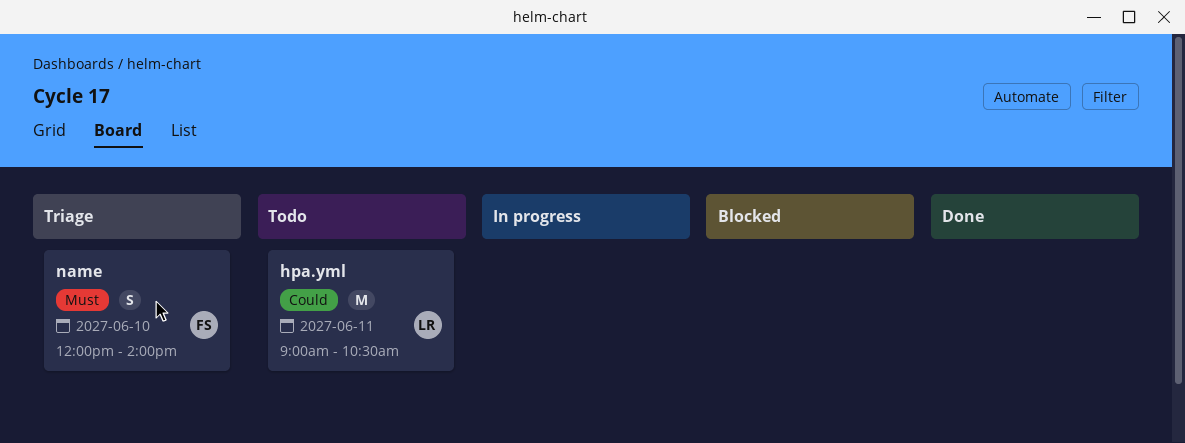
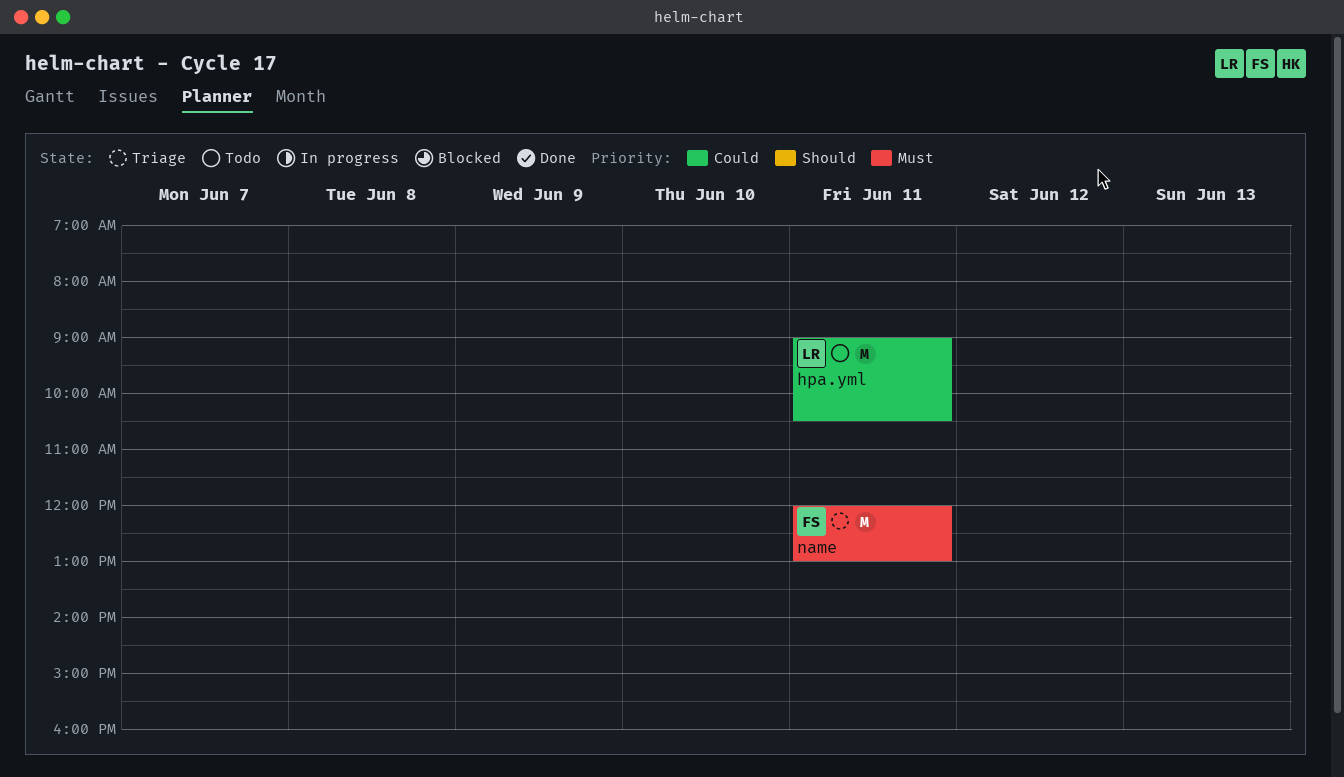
name, estimate: S -> M
name, day: Jun 10 -> Jun 11
name, ends: 14:00 -> 13:00

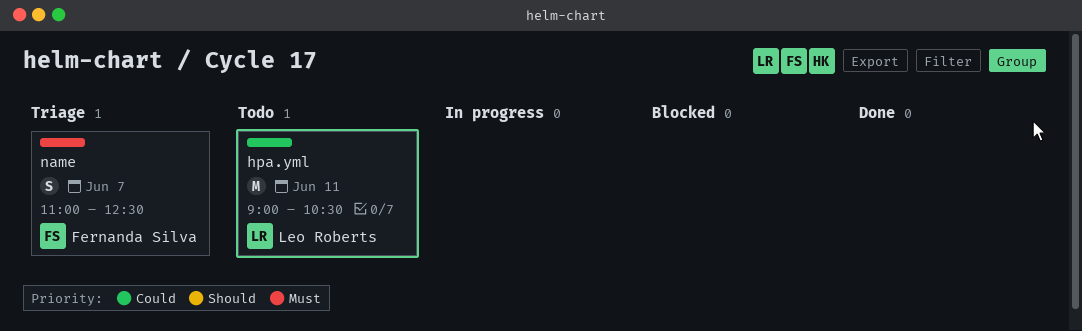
name, estimate: M -> S
name, day: Jun 11 -> Jun 7
name, begins: 12:00 -> 11:00
name, ends: 13:00 -> 12:30

